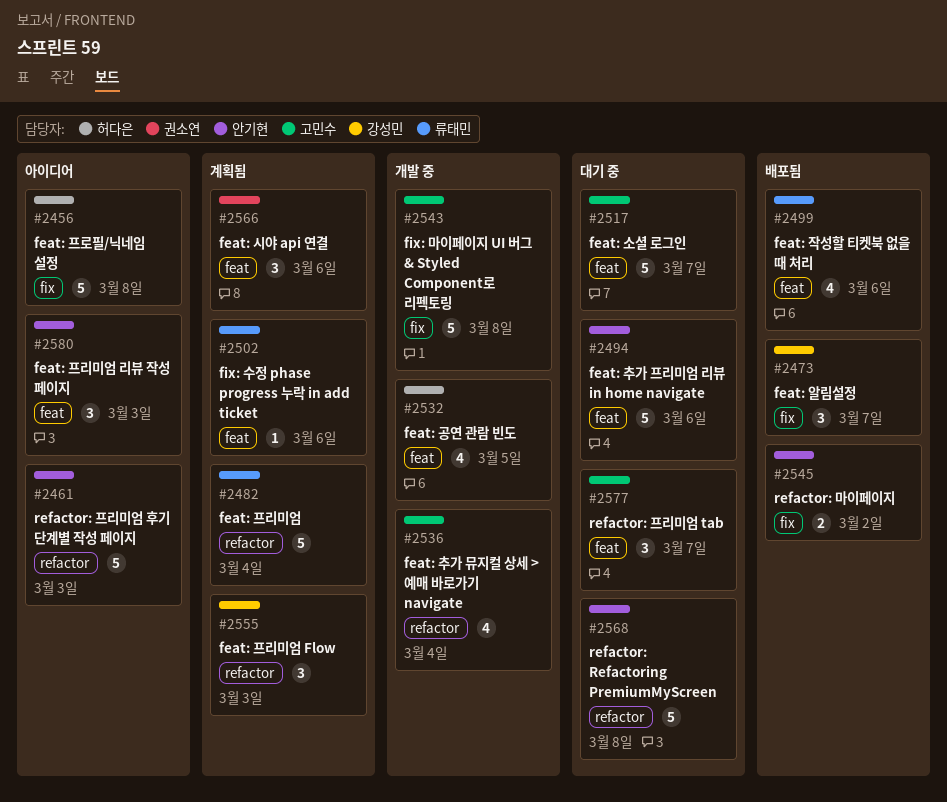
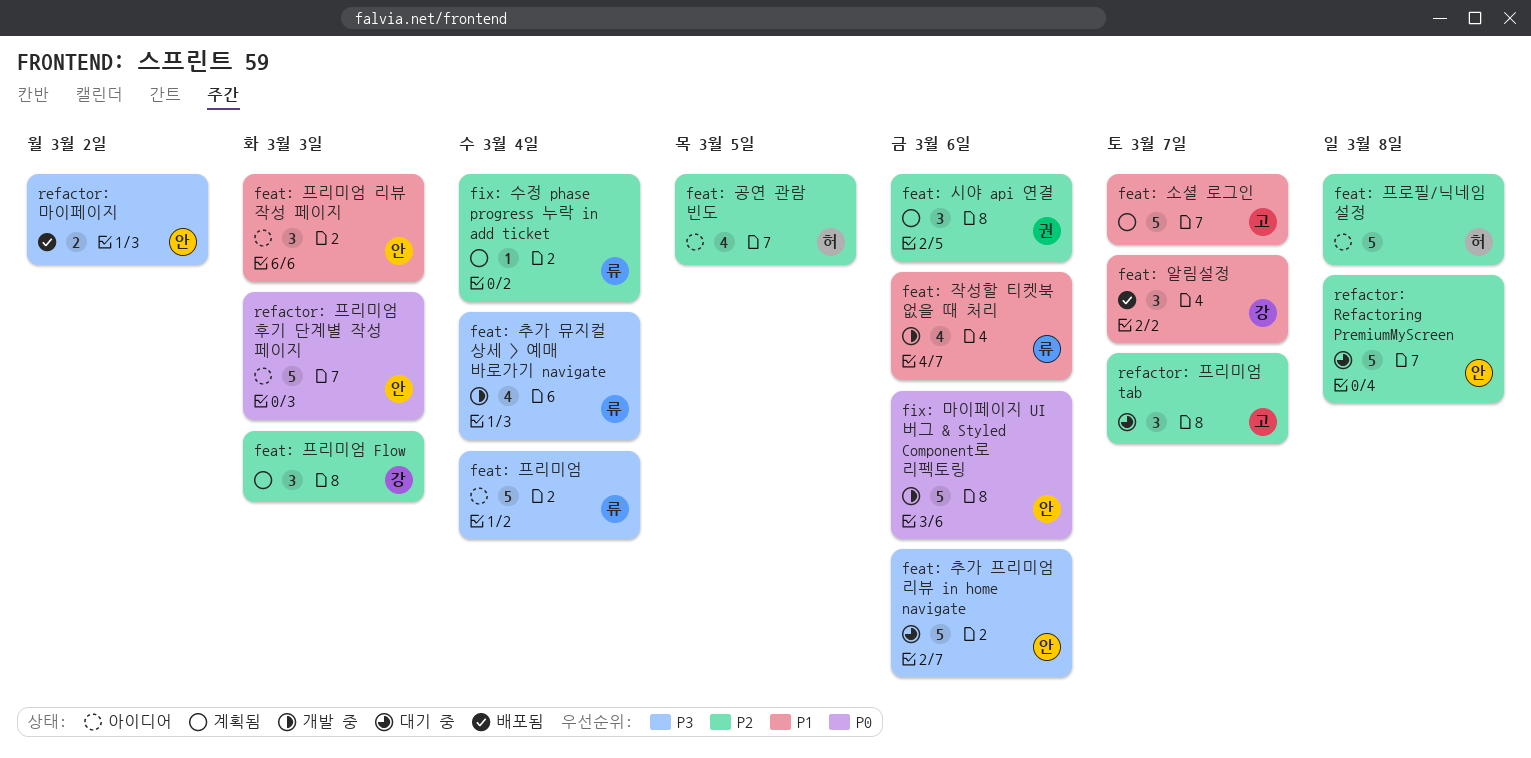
feat: 공연 관람 빈도, status: 개발 중 -> 아이디어
feat: 소셜 로그인, status: 대기 중 -> 계획됨
feat: 작성할 티켓북 없을 때 처리, status: 배포됨 -> 개발 중
feat: 추가 뮤지컬 상세 > 예매 바로가기 navigate, owner: 고민수 -> 류태민
feat: 프리미엄, status: 계획됨 -> 아이디어
fix: 마이페이지 UI 버그 & Styled Component로 리펙토링, owner: 고민수 -> 안기현
fix: 마이페이지 UI 버그 & Styled Component로 리펙토링, due: Mar 8 -> Mar 6
fix: 수정 phase progress 누락 in add ticket, due: Mar 6 -> Mar 4

